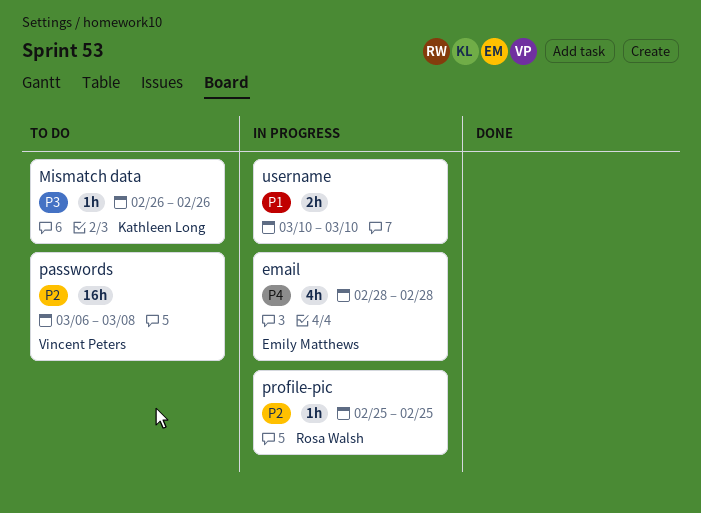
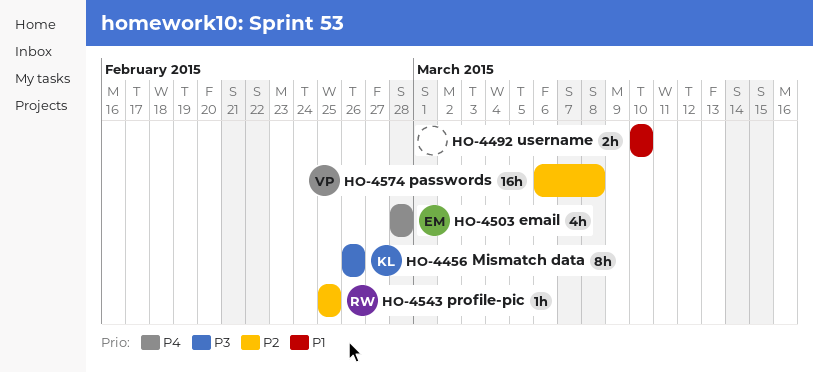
Mismatch data, estimate: 1h -> 8h

